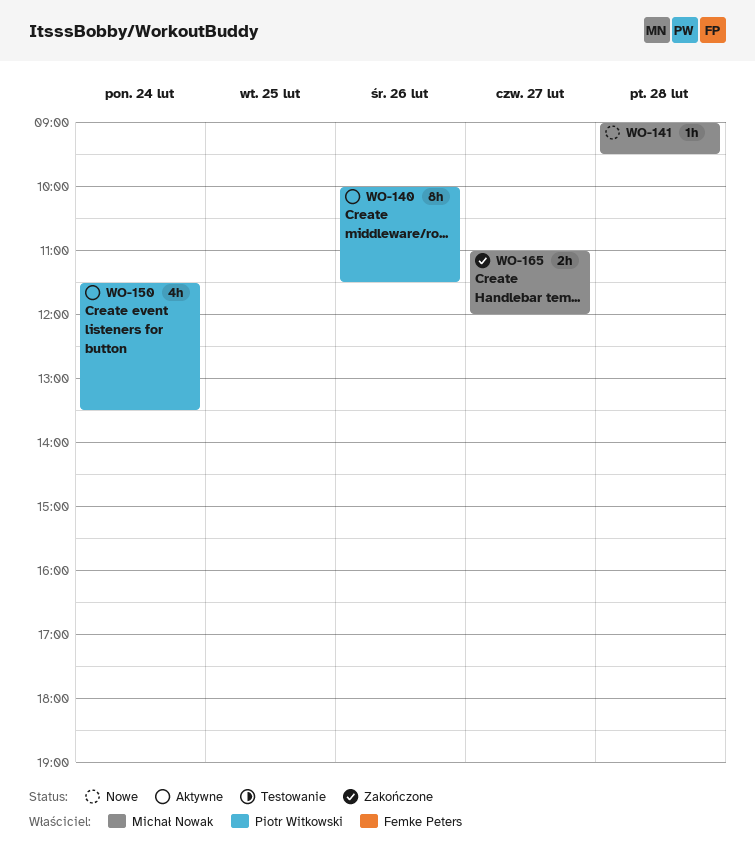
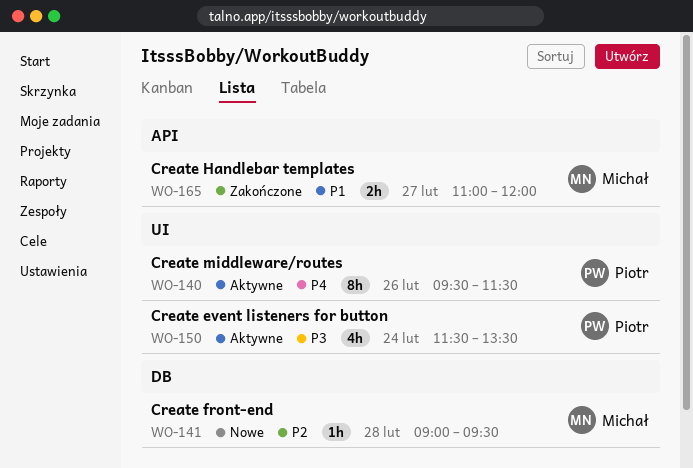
WO-140, begins: 10:00 -> 09:30

